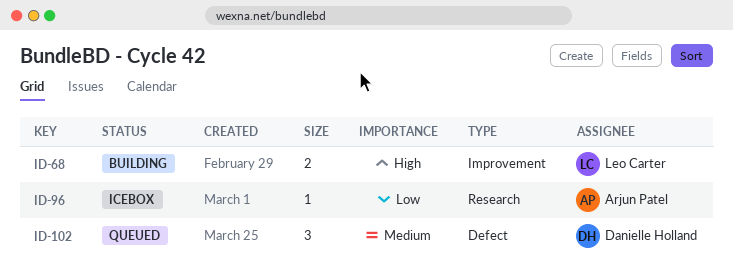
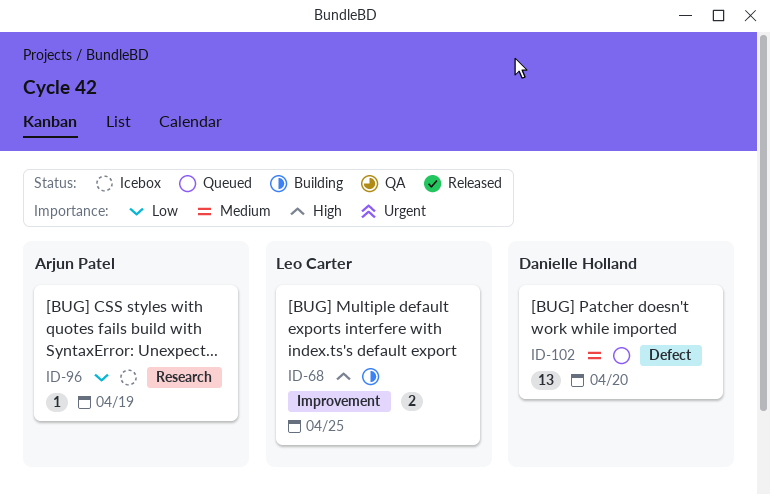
ID-102, estimate: 3 -> 13

